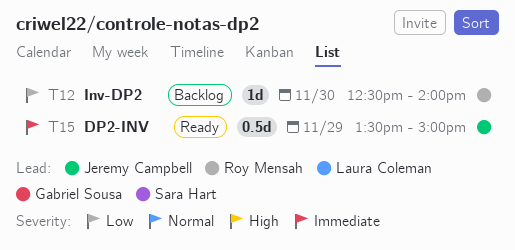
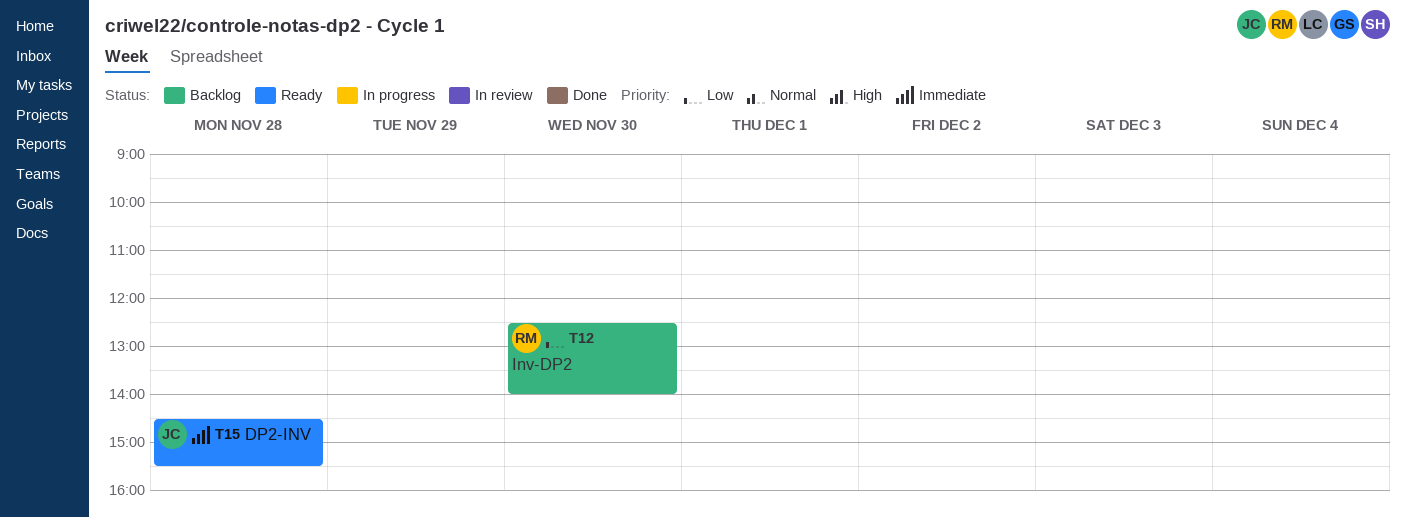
T15, day: Nov 29 -> Nov 28
T15, begins: 13:30 -> 14:30
T15, ends: 15:00 -> 15:30

